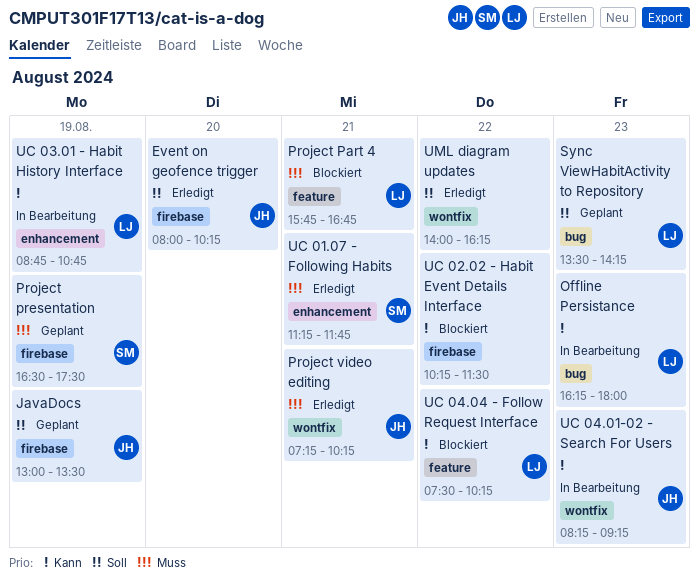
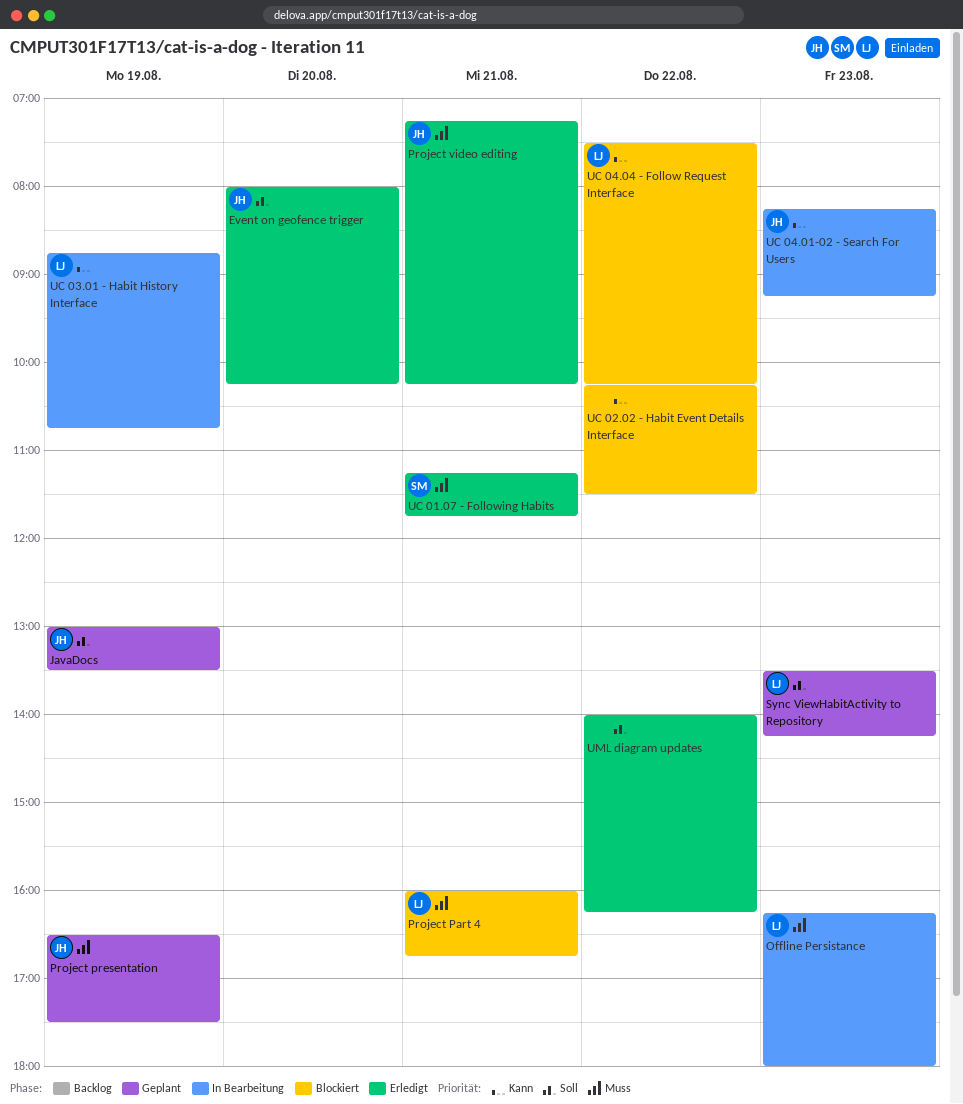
Offline Persistance, priority: Kann -> Muss
Project Part 4, begins: 15:45 -> 16:00
Project presentation, owner: SM -> JH

